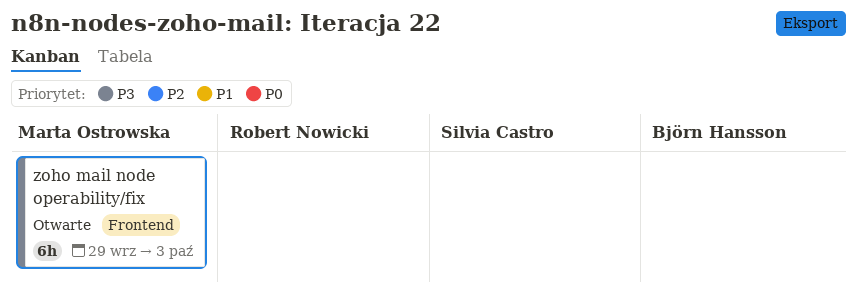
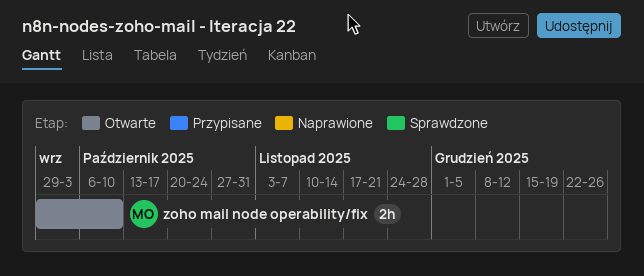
zoho mail node operability/fix, estimate: 6h -> 2h
zoho mail node operability/fix, due: Oct 3 -> Oct 10

